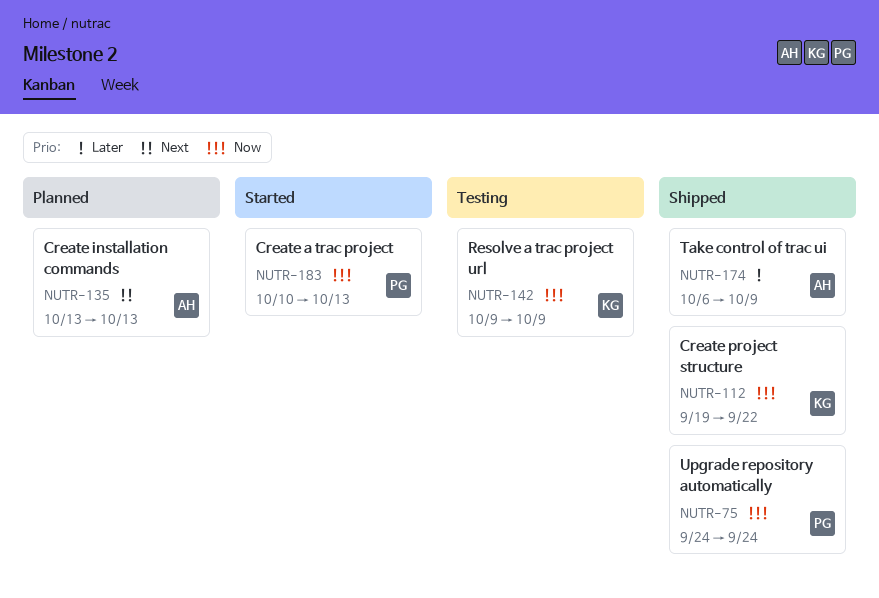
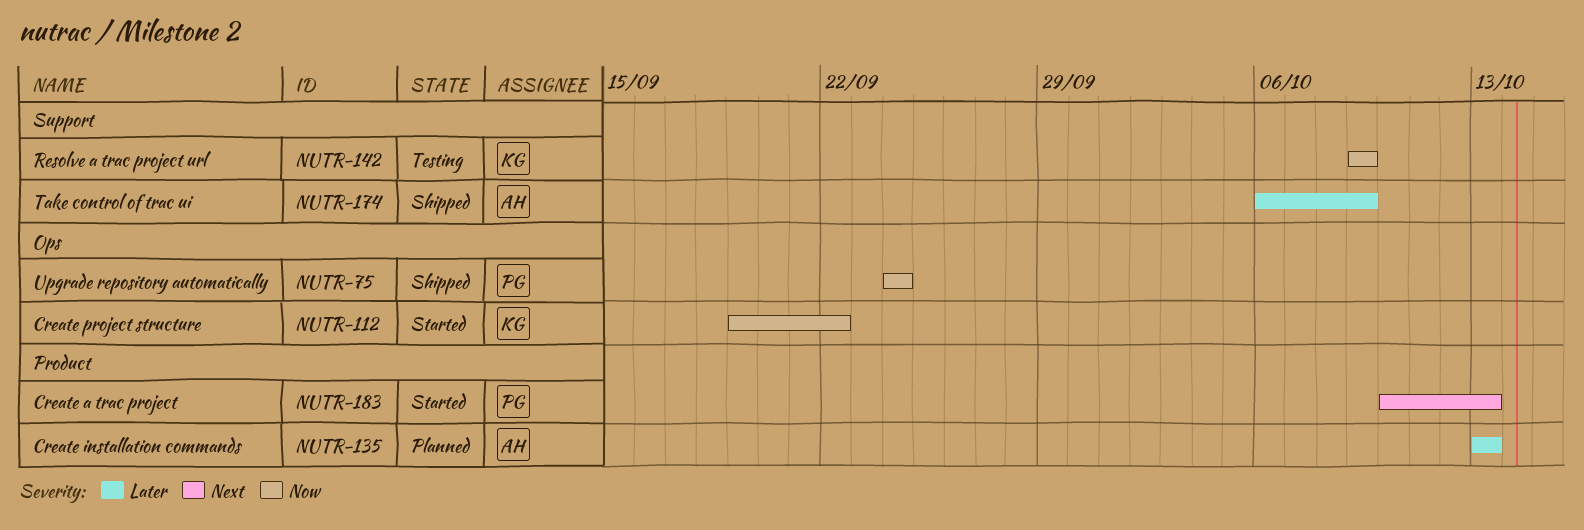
NUTR-112, status: Shipped -> Started
NUTR-135, priority: Next -> Later
NUTR-183, priority: Now -> Next

